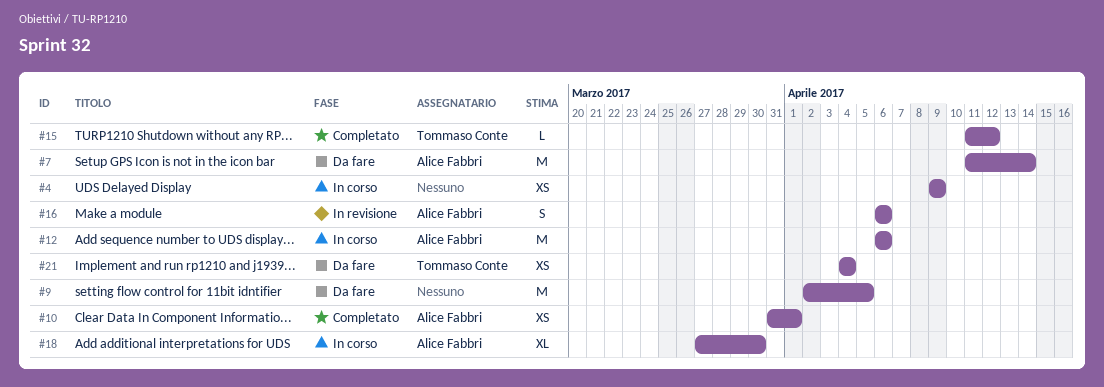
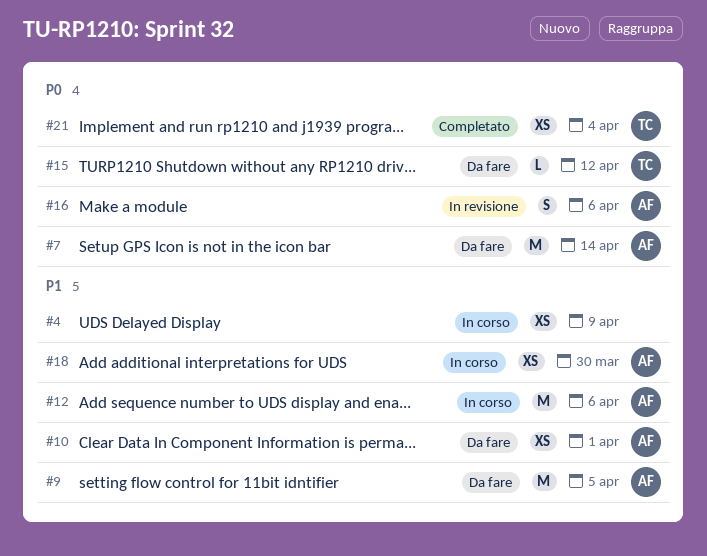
#9, owner: none -> Alice Fabbri
#10, status: Completato -> Da fare
#15, status: Completato -> Da fare
#18, estimate: XL -> XS
#21, status: Da fare -> Completato

